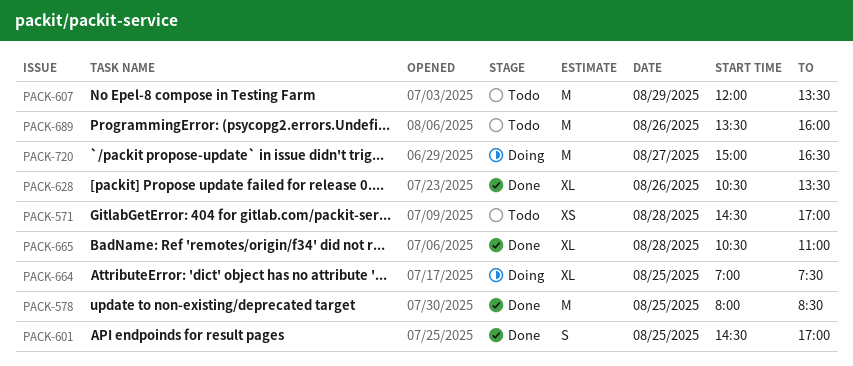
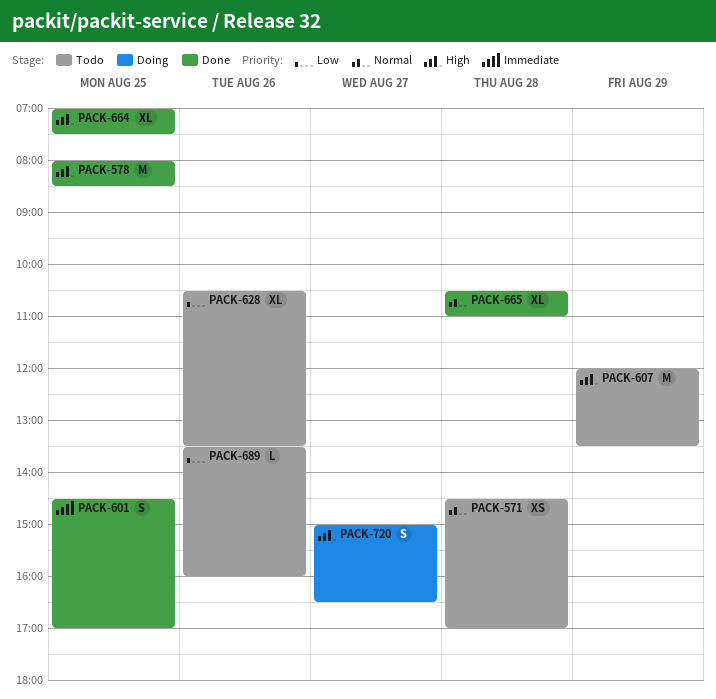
PACK-628, status: Done -> Todo
PACK-664, status: Doing -> Done
PACK-689, estimate: M -> L
PACK-720, estimate: M -> S

